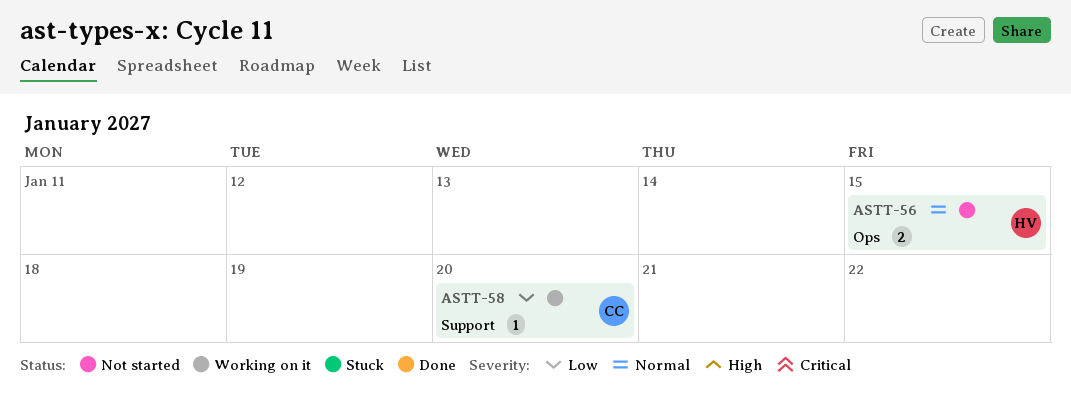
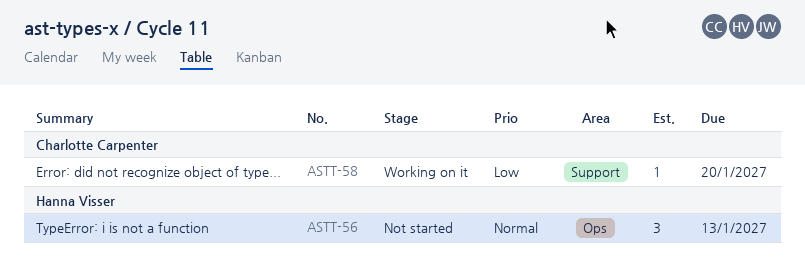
ASTT-56, estimate: 2 -> 3
ASTT-56, due: Jan 15 -> Jan 13

